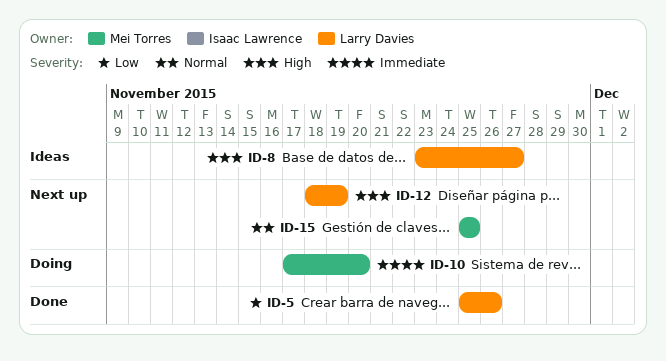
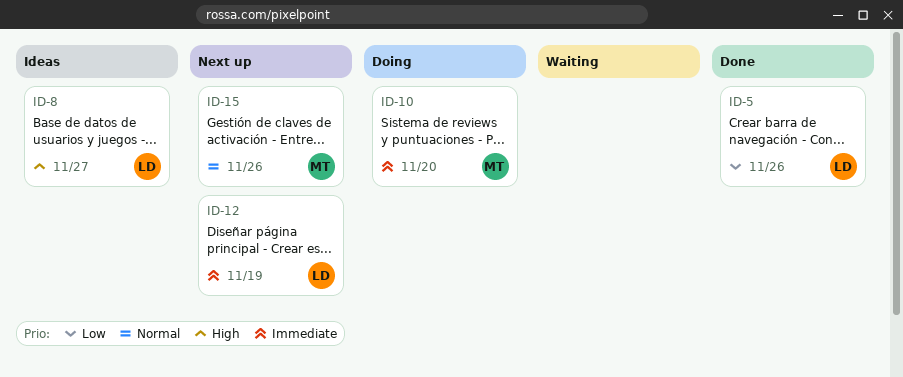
ID-12, priority: High -> Immediate
ID-15, due: Nov 25 -> Nov 26

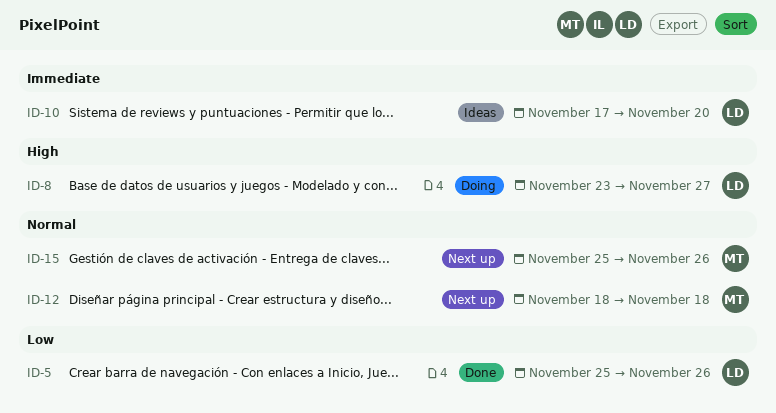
ID-8, status: Ideas -> Doing
ID-10, status: Doing -> Ideas
ID-10, owner: MT -> LD
ID-12, owner: LD -> MT
ID-12, priority: Immediate -> Normal
ID-12, due: Nov 19 -> Nov 18

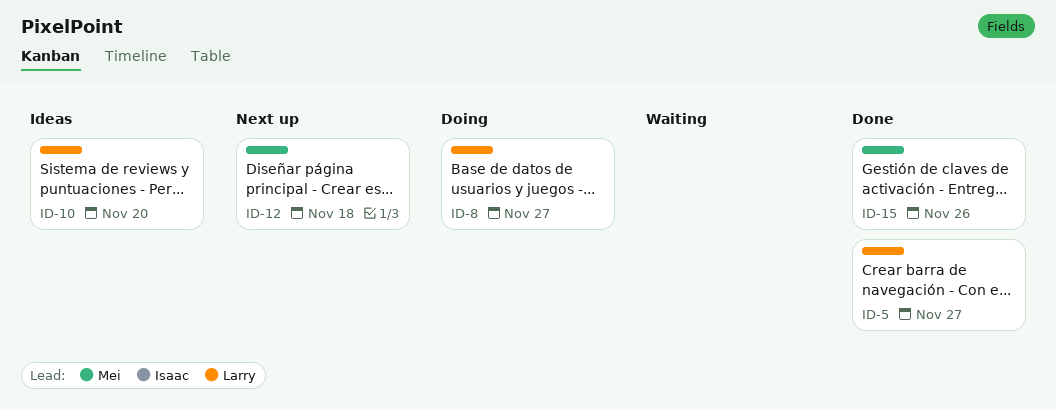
ID-5, due: Nov 26 -> Nov 27
ID-15, status: Next up -> Done

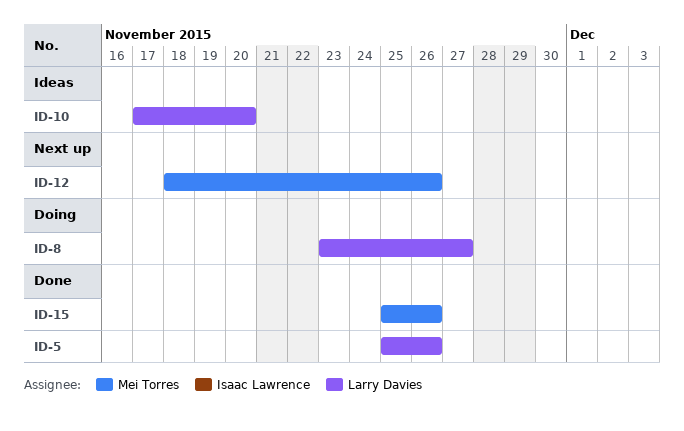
ID-5, due: Nov 27 -> Nov 26
ID-12, due: Nov 18 -> Nov 26

